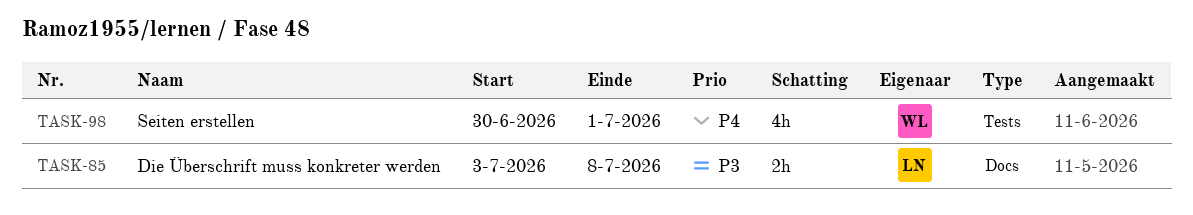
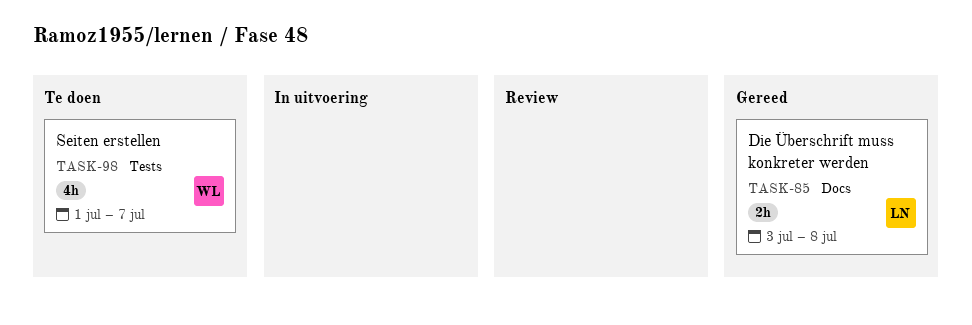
TASK-98, start: Jun 30 -> Jul 1
TASK-98, due: Jul 1 -> Jul 7

